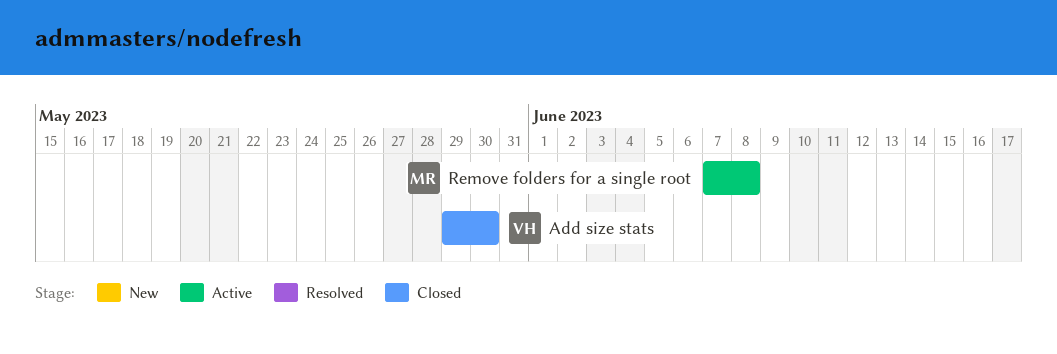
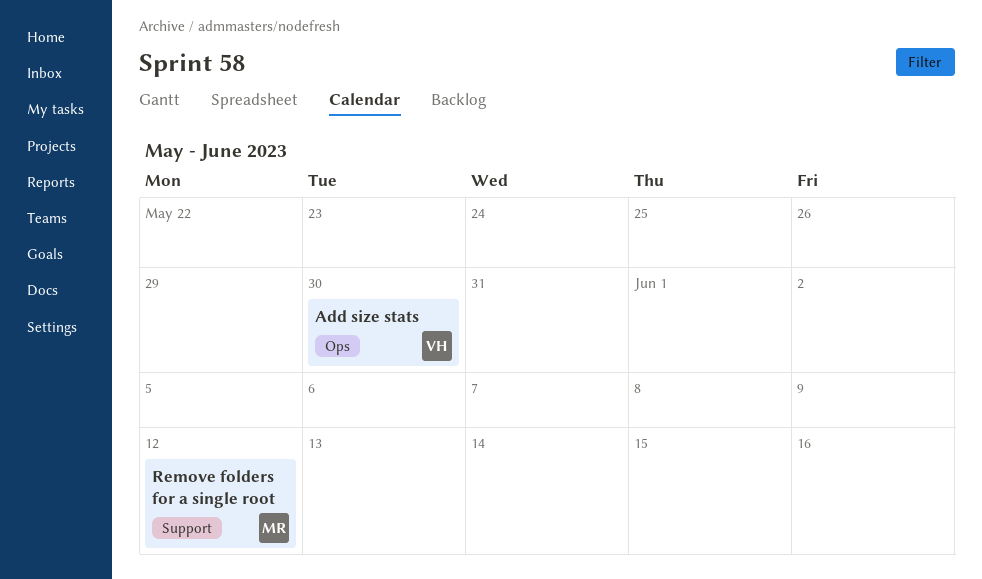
Remove folders for a single root, due: Jun 8 -> Jun 12

